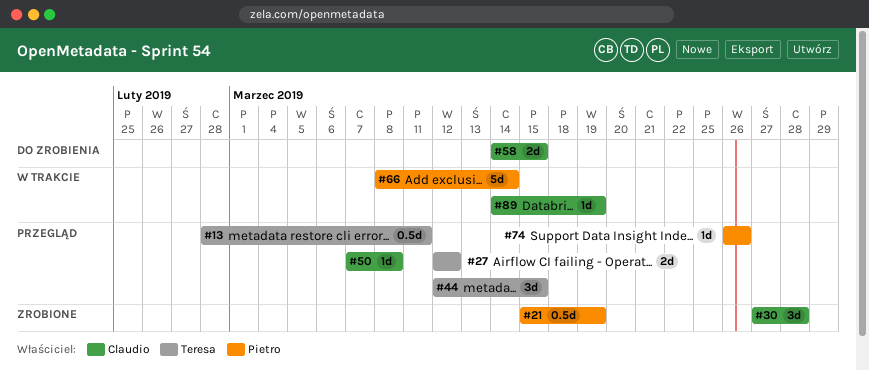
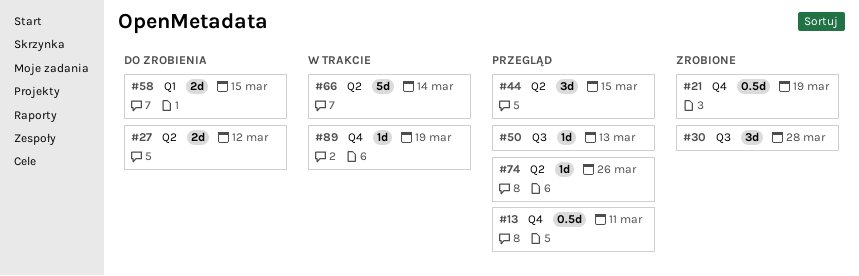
#27, status: Przegląd -> Do zrobienia
#50, due: Mar 8 -> Mar 13

